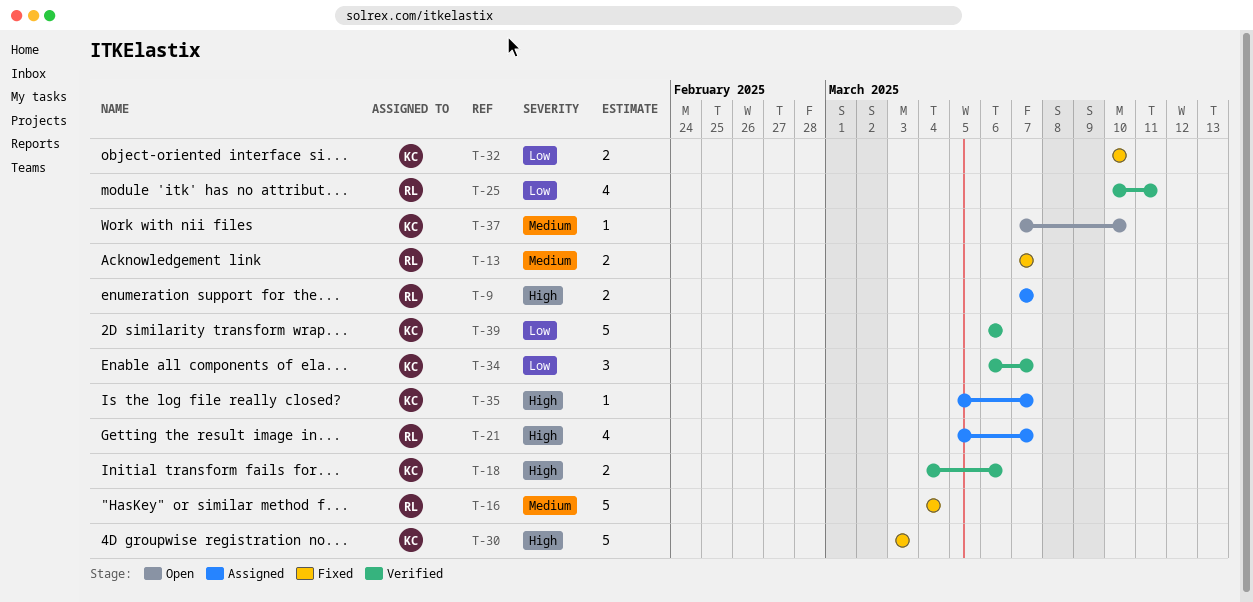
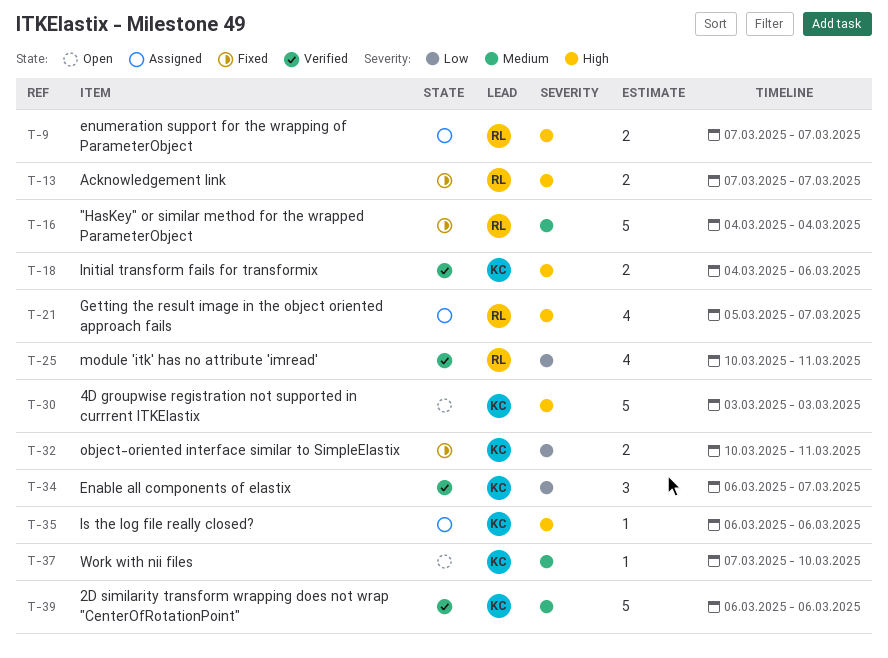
T-13, priority: Medium -> High
T-30, status: Fixed -> Open
T-32, due: Mar 10 -> Mar 11
T-35, start: Mar 5 -> Mar 6
T-35, due: Mar 7 -> Mar 6
T-39, priority: Low -> Medium

